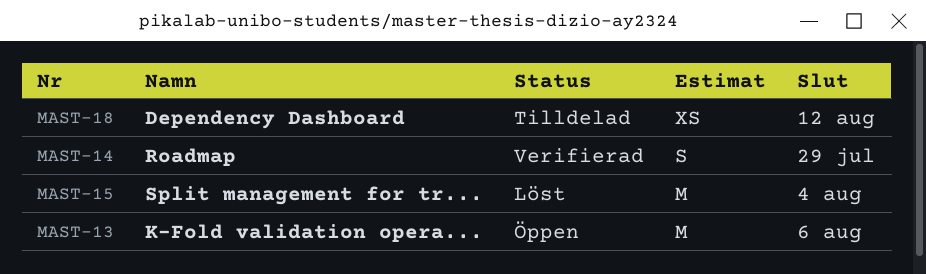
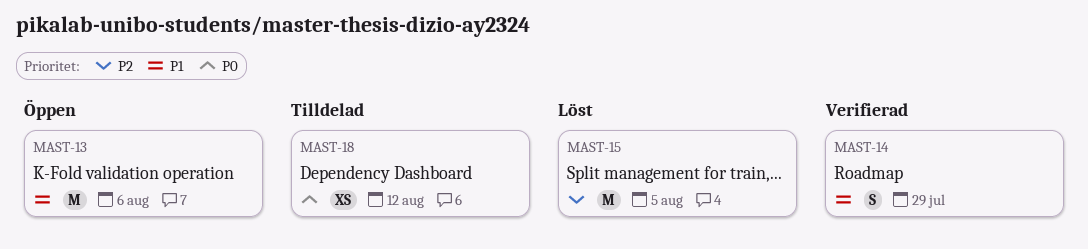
MAST-15, due: Aug 4 -> Aug 5

